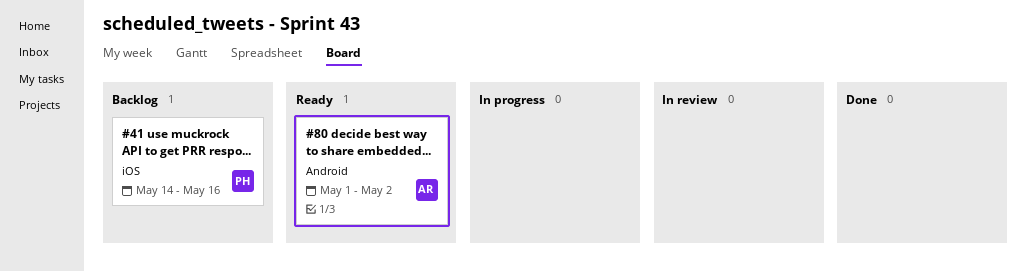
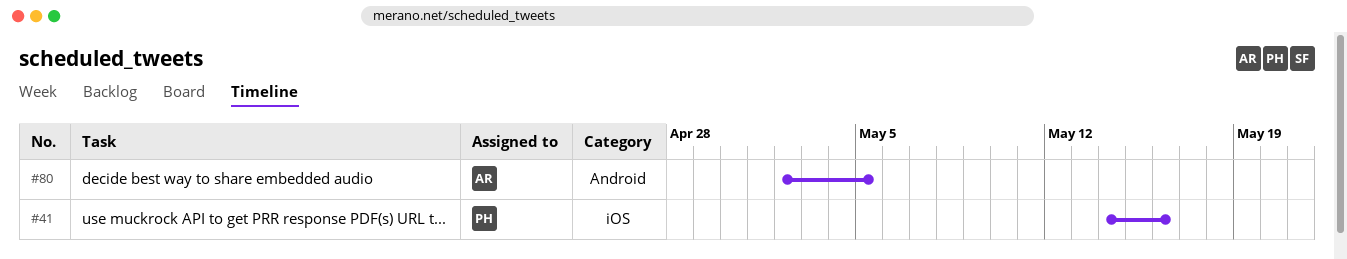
#80, start: May 1 -> May 2
#80, due: May 2 -> May 5

